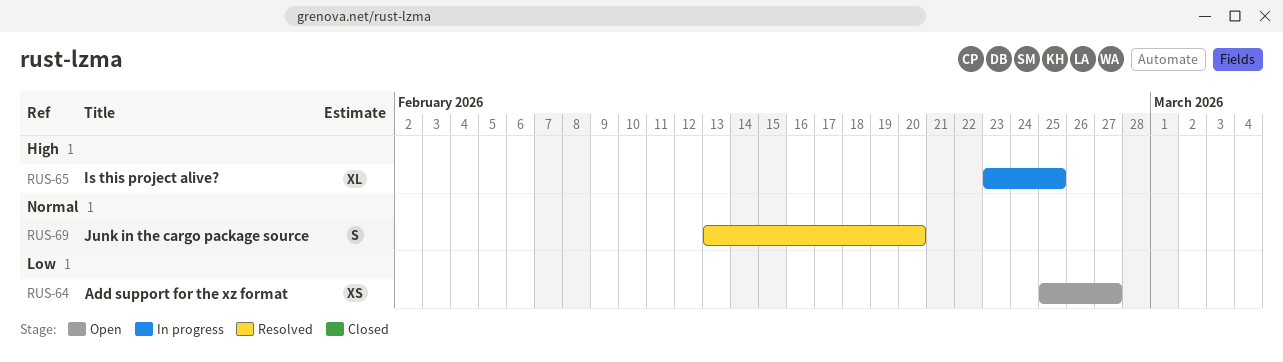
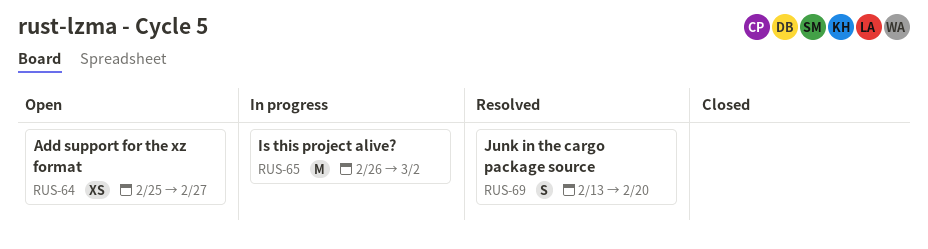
RUS-65, estimate: XL -> M
RUS-65, start: Feb 23 -> Feb 26
RUS-65, due: Feb 25 -> Mar 2

